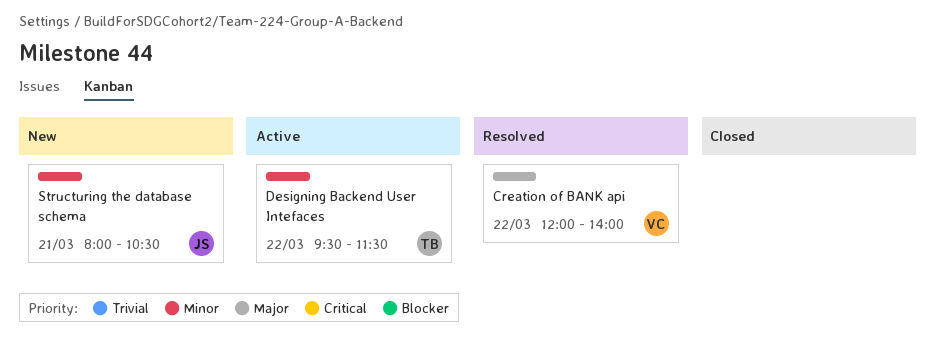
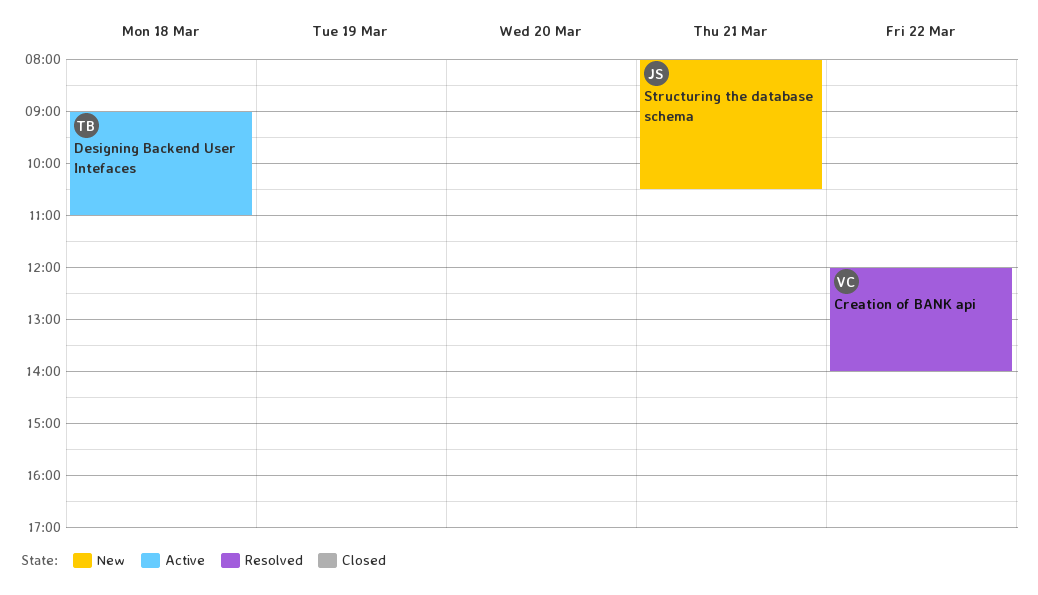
Designing Backend User Intefaces, day: Mar 22 -> Mar 18
Designing Backend User Intefaces, begins: 09:30 -> 09:00
Designing Backend User Intefaces, ends: 11:30 -> 11:00

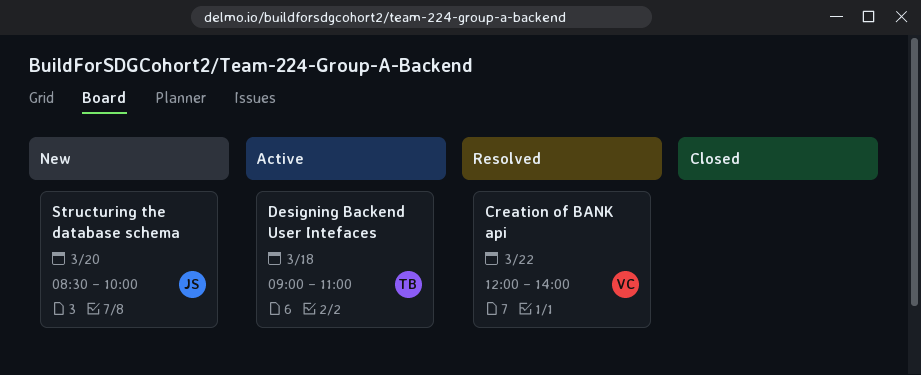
Structuring the database schema, day: Mar 21 -> Mar 20
Structuring the database schema, begins: 08:00 -> 08:30
Structuring the database schema, ends: 10:30 -> 10:00

